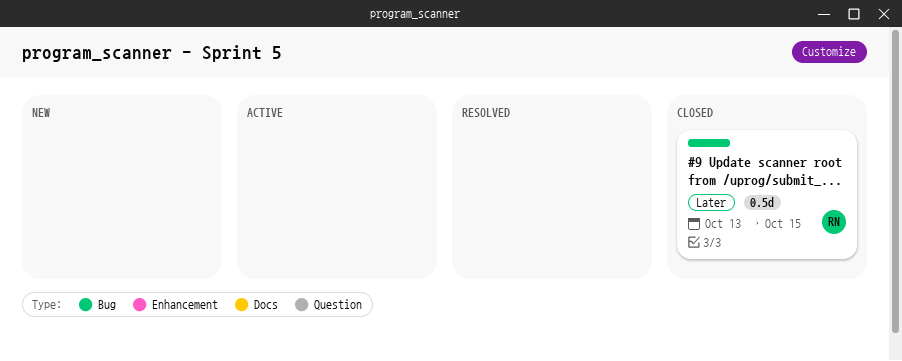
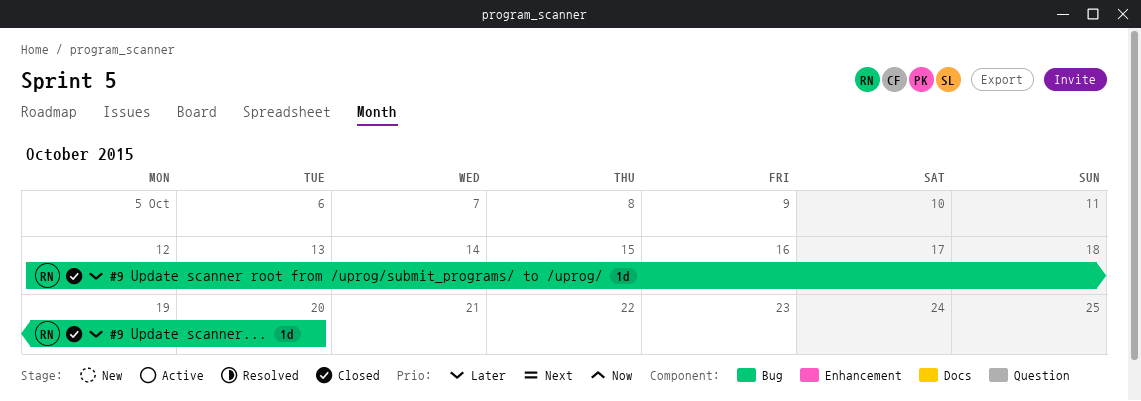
#9, estimate: 0.5d -> 1d
#9, start: Oct 13 -> Oct 12
#9, due: Oct 15 -> Oct 20

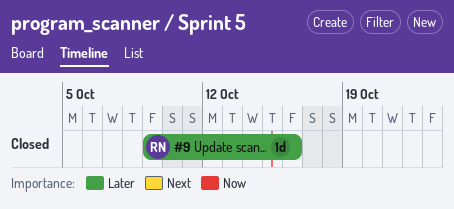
#9, start: Oct 12 -> Oct 9
#9, due: Oct 20 -> Oct 16

